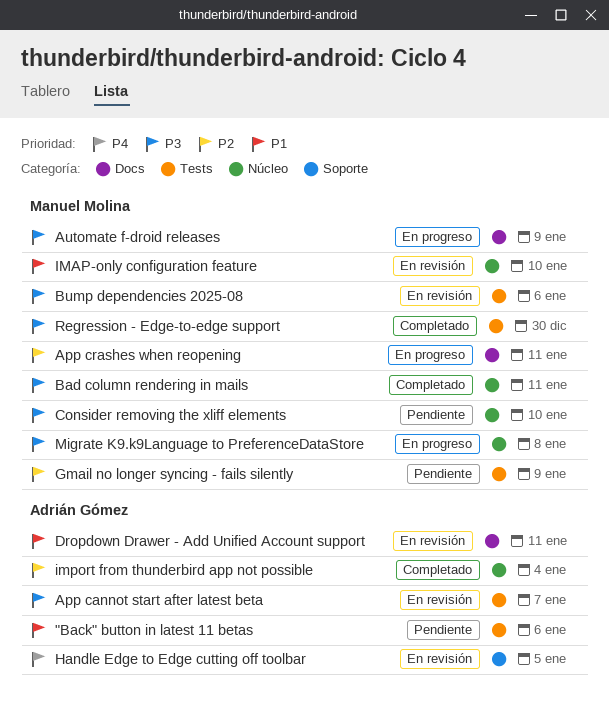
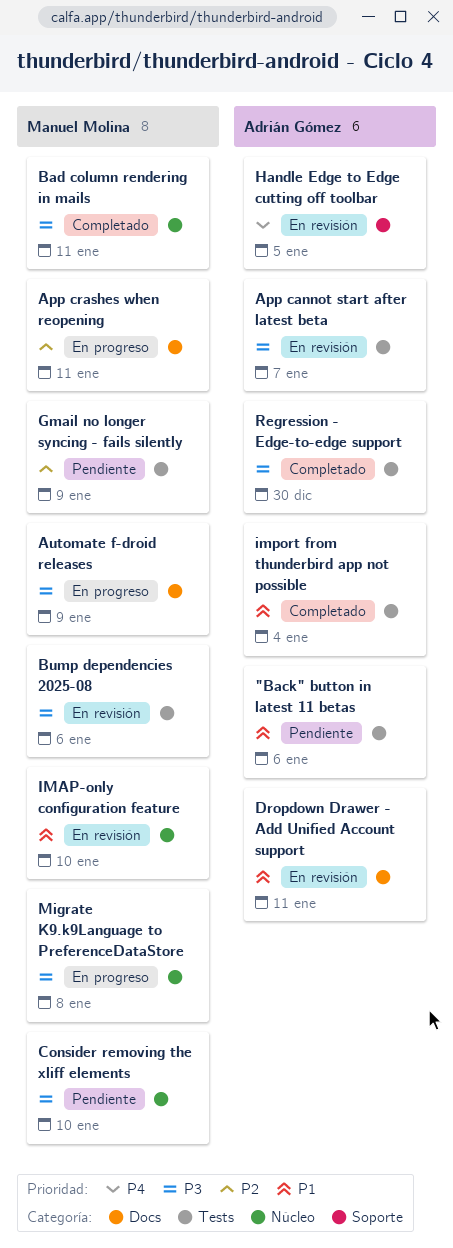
import from thunderbird app not possible, priority: P2 -> P1
import from thunderbird app not possible, label: Núcleo -> Tests
Regression - Edge-to-edge support, owner: Manuel Molina -> Adrián Gómez

